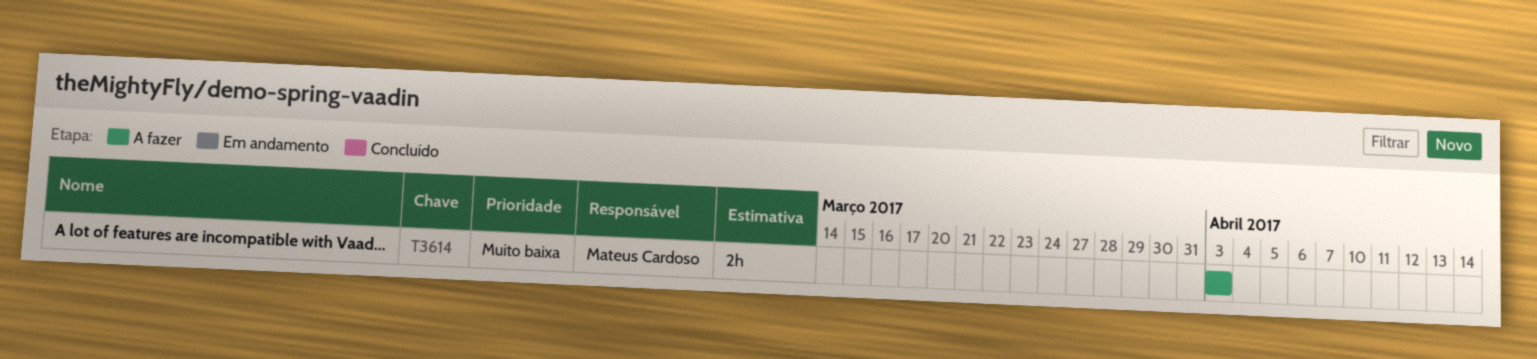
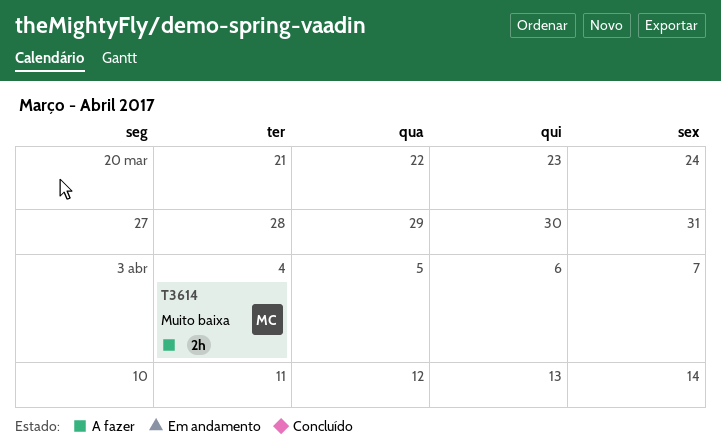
T3614, due: Apr 3 -> Apr 4

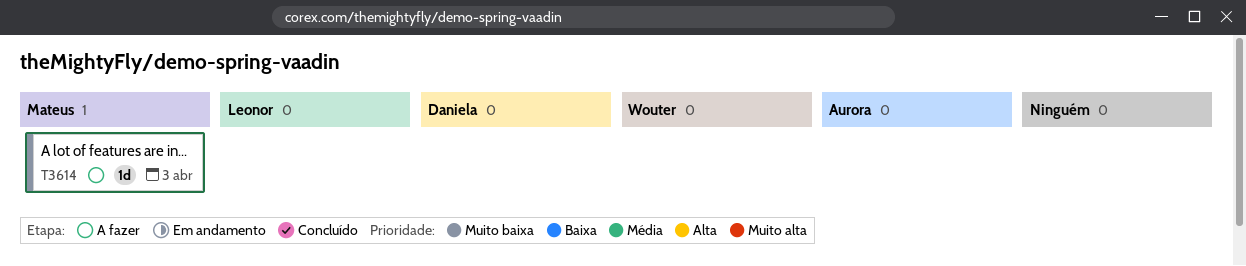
T3614, estimate: 2h -> 1d
T3614, due: Apr 4 -> Apr 3

